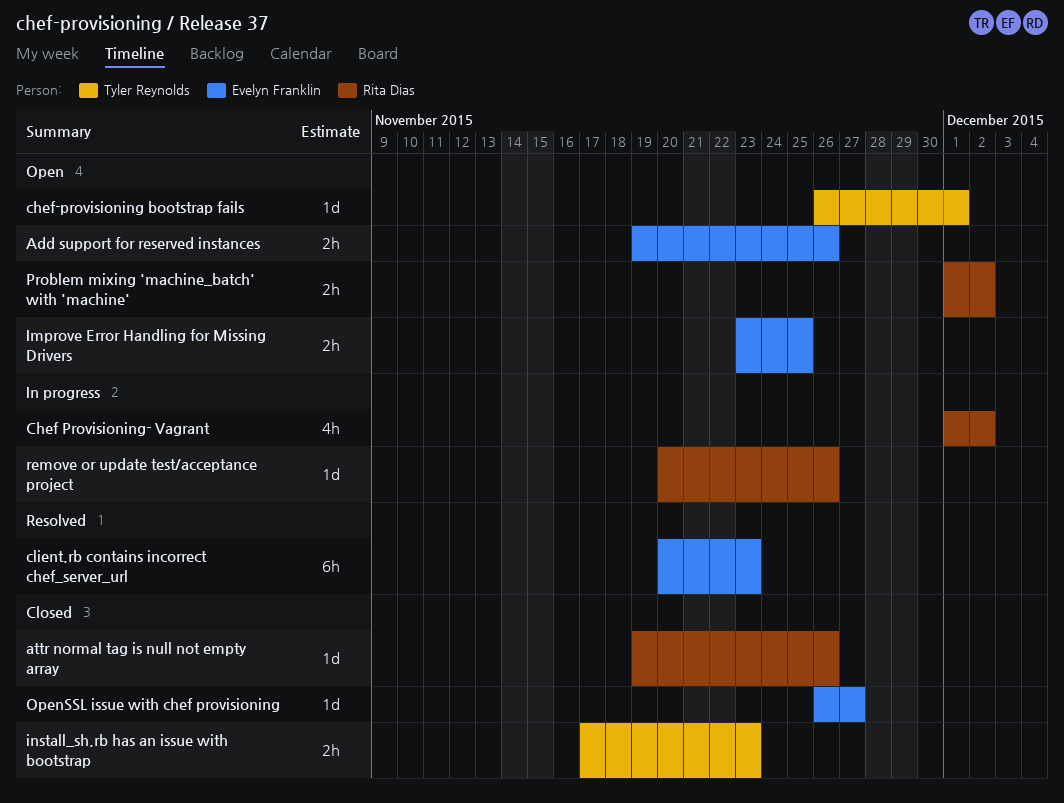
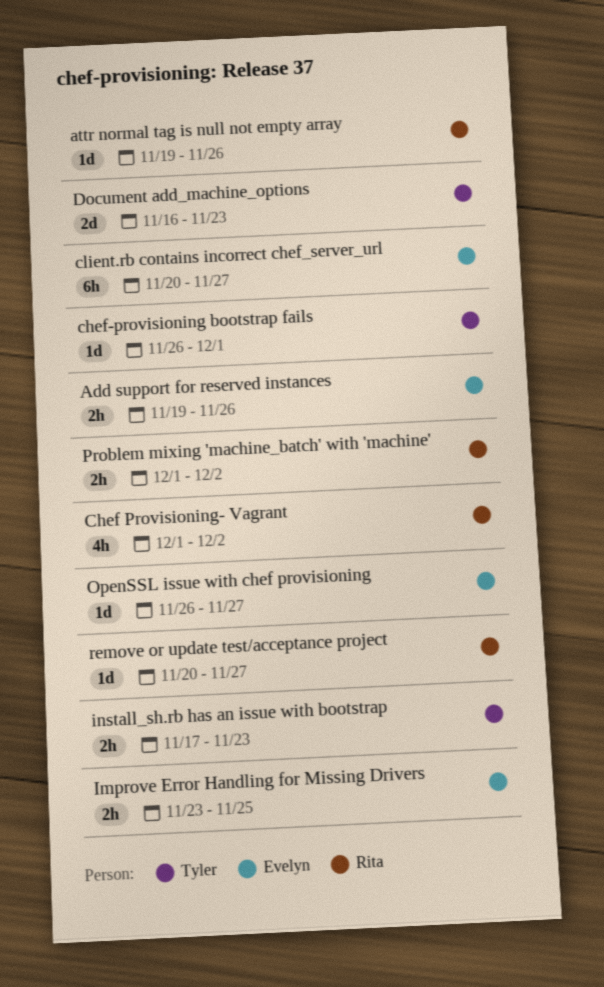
client.rb contains incorrect chef_server_url, due: Nov 23 -> Nov 27
Document add_machine_options: none -> present
remove or update test/acceptance project, due: Nov 26 -> Nov 27

